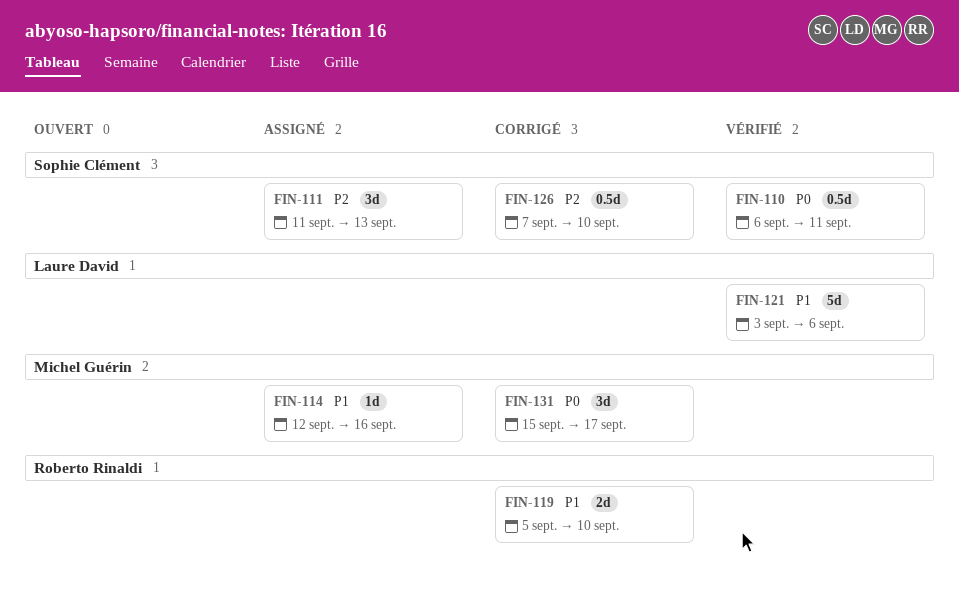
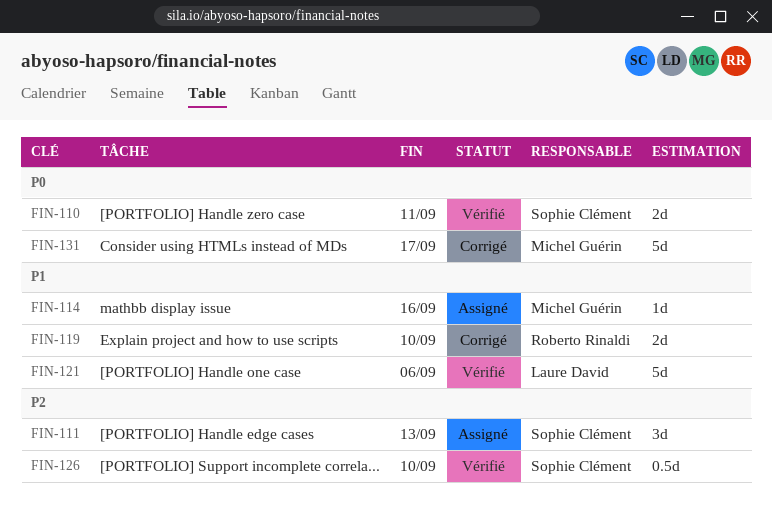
FIN-110, estimate: 0.5d -> 2d
FIN-126, status: Corrigé -> Vérifié
FIN-131, estimate: 3d -> 5d

